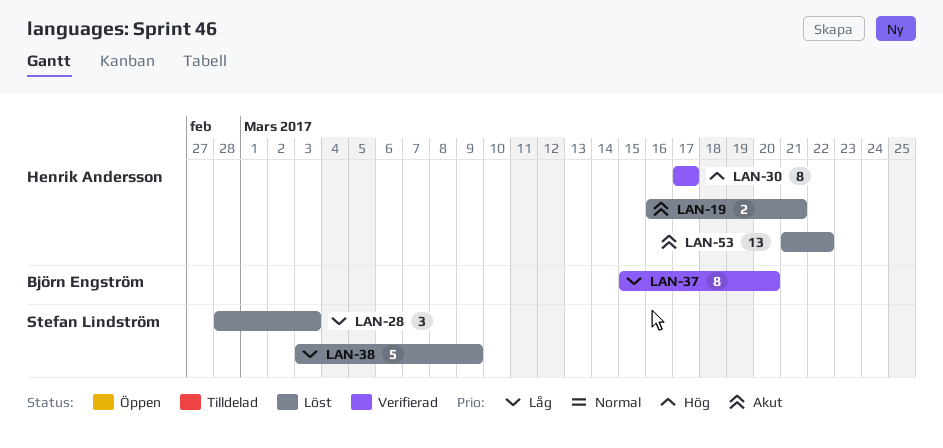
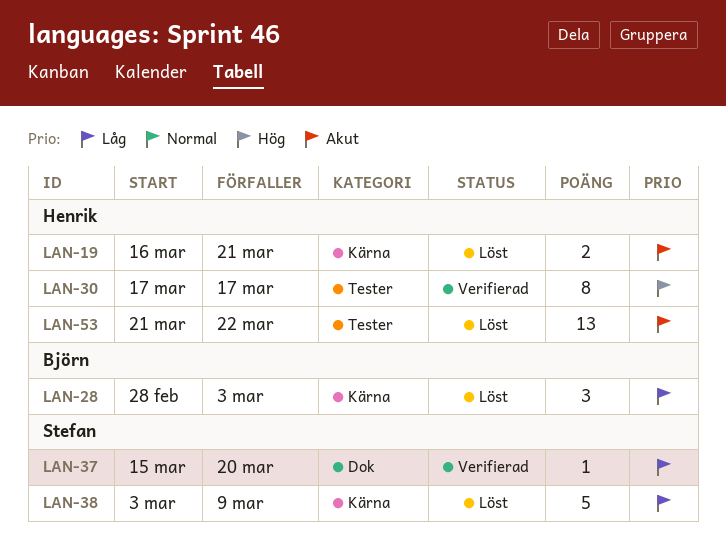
LAN-28, owner: Stefan Lindström -> Björn Engström
LAN-37, owner: Björn Engström -> Stefan Lindström
LAN-37, estimate: 8 -> 1

